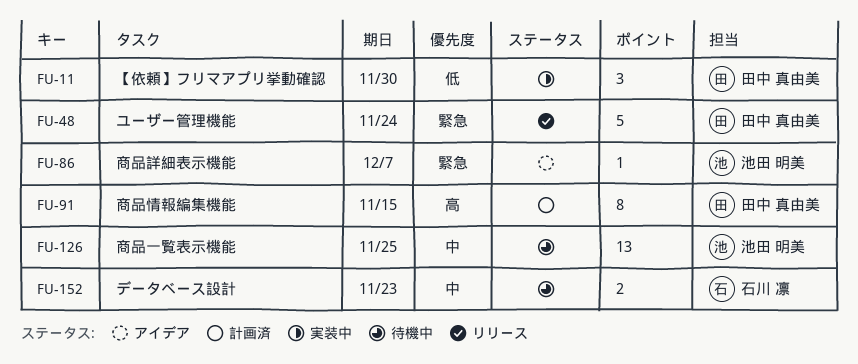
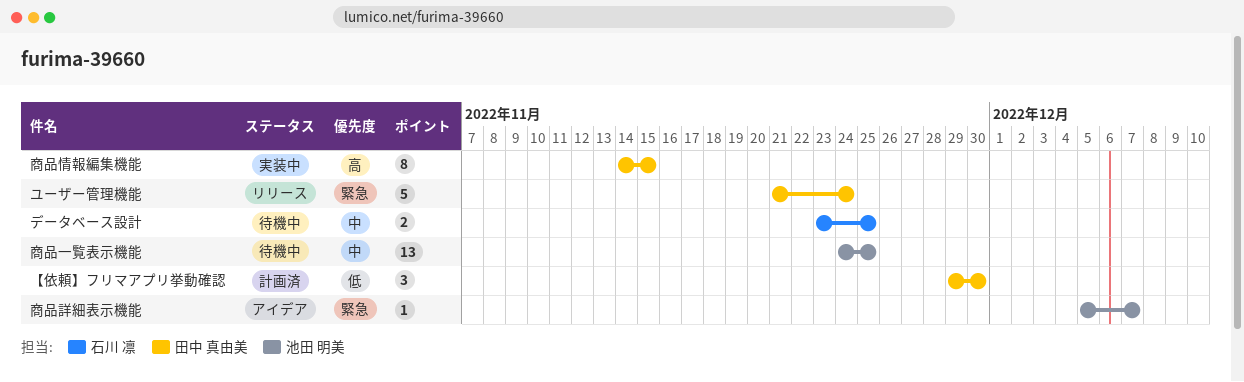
【依頼】フリマアプリ挙動確認, status: 実装中 -> 計画済
データベース設計, due: Nov 23 -> Nov 25
商品情報編集機能, status: 計画済 -> 実装中

